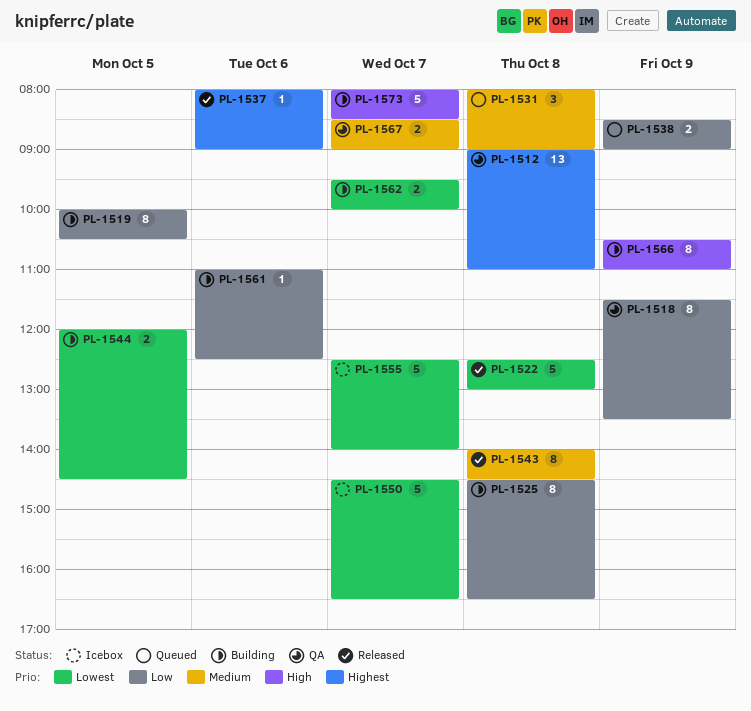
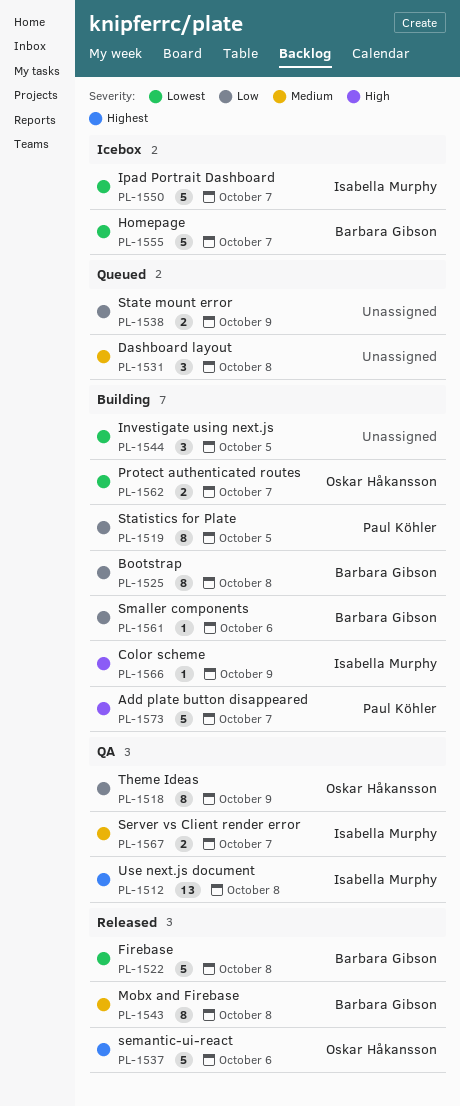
PL-1537, estimate: 1 -> 5
PL-1544, estimate: 2 -> 3
PL-1566, estimate: 8 -> 1

